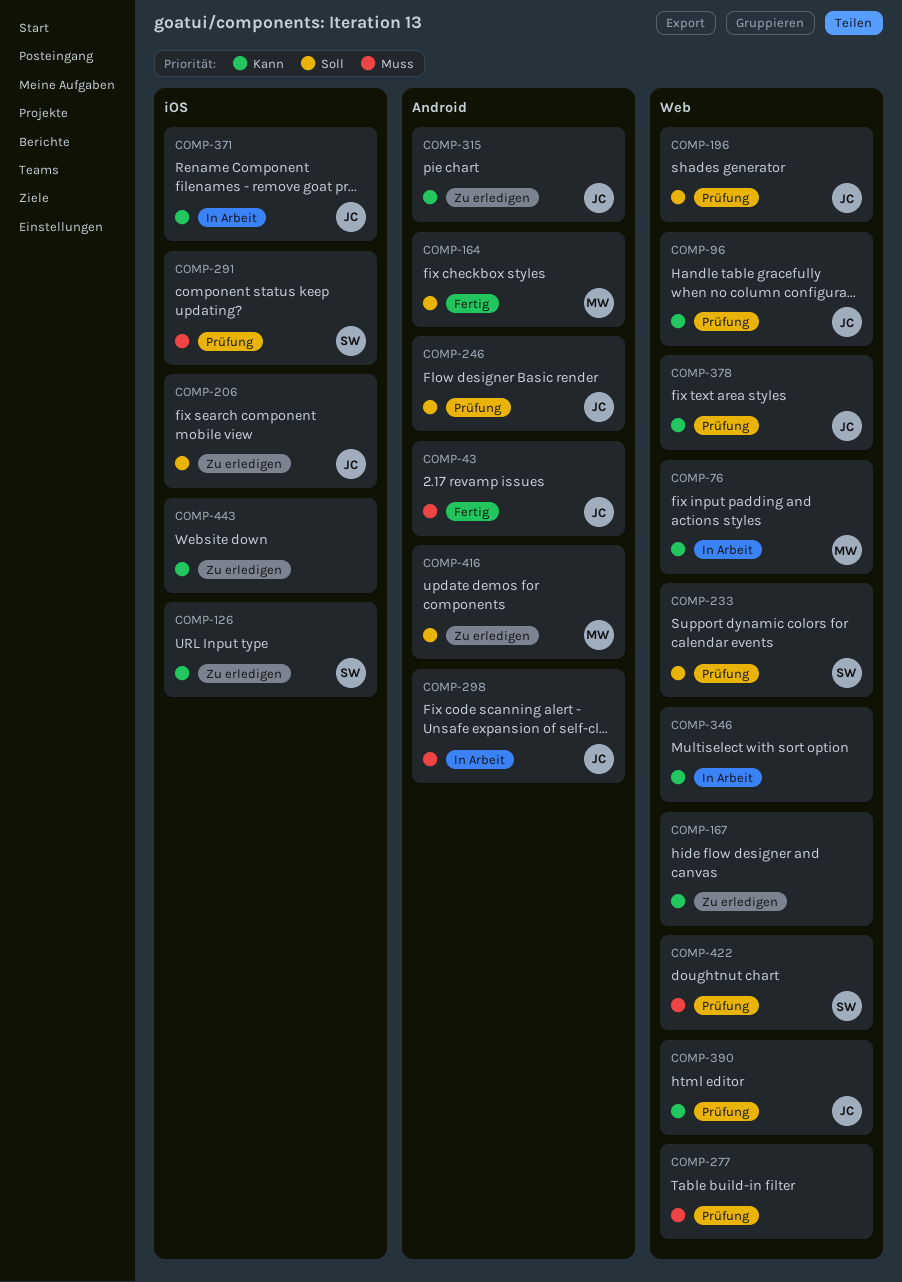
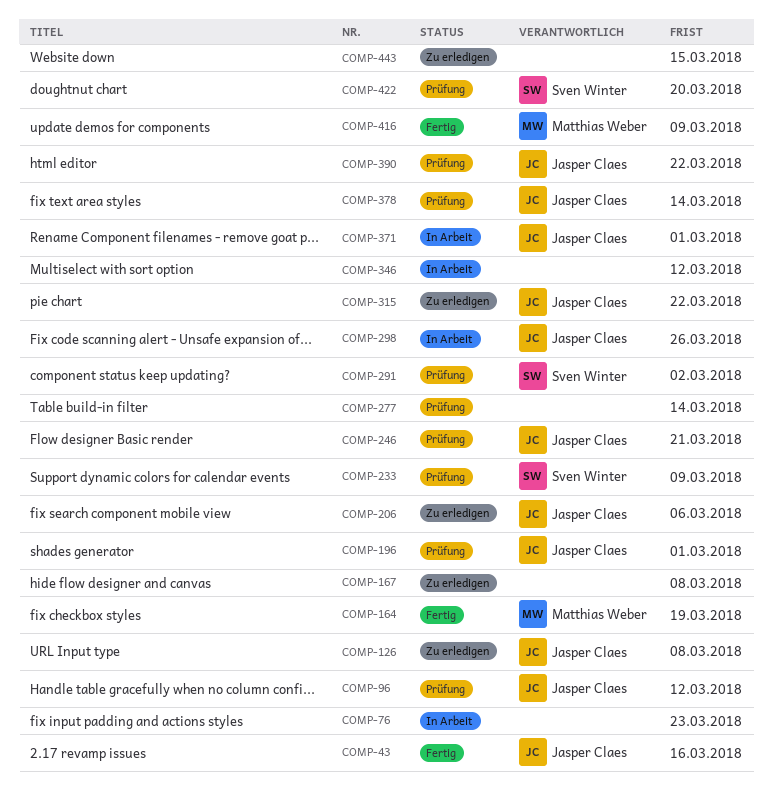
COMP-76, owner: Matthias Weber -> none
COMP-126, owner: Sven Winter -> Jasper Claes
COMP-416, status: Zu erledigen -> Fertig

